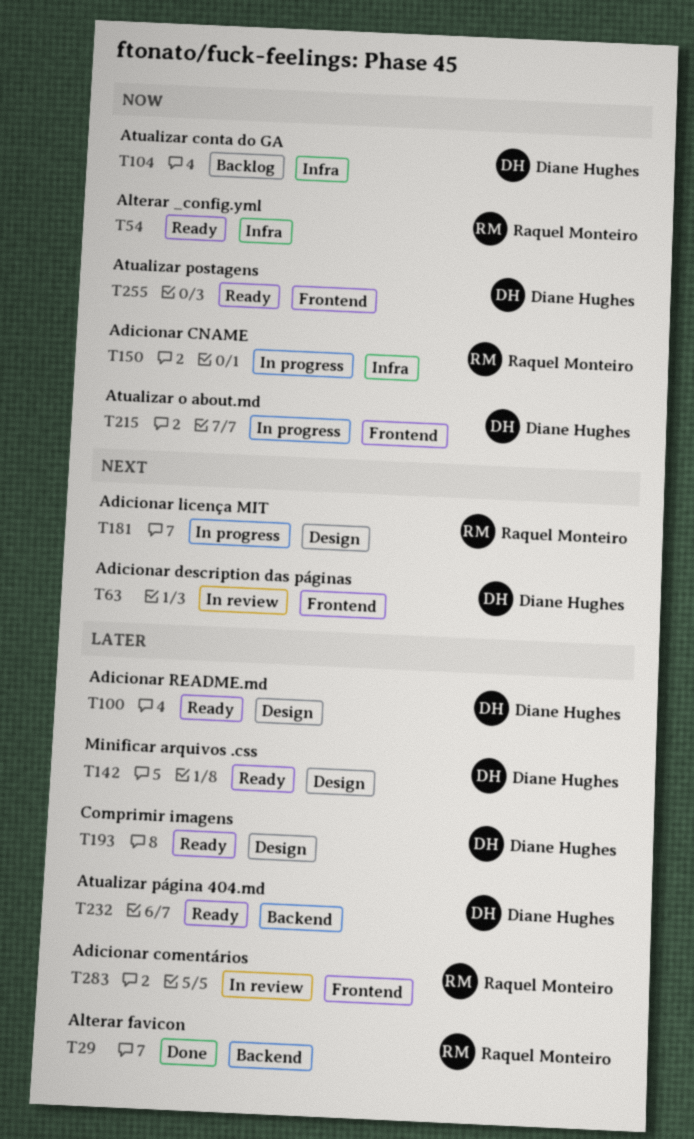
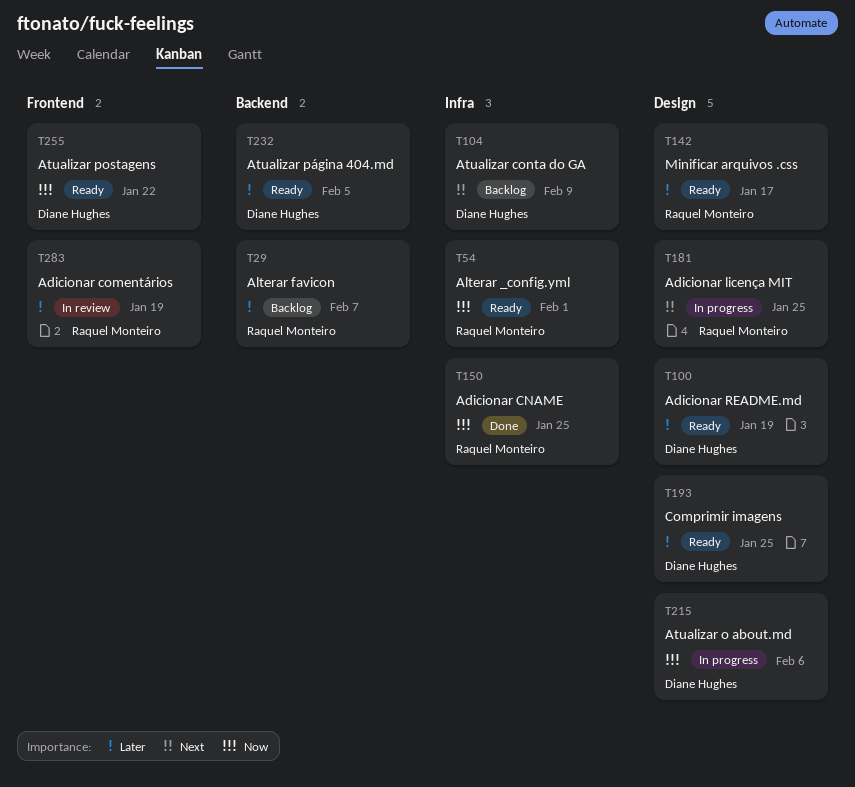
T29, status: Done -> Backlog
T63: present -> none
T104, priority: Now -> Next
T142, owner: Diane Hughes -> Raquel Monteiro
T150, status: In progress -> Done
T215, label: Frontend -> Design

